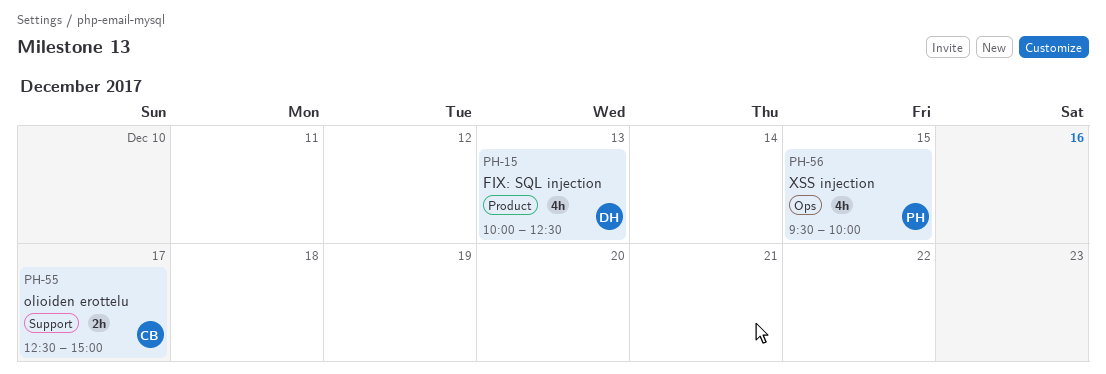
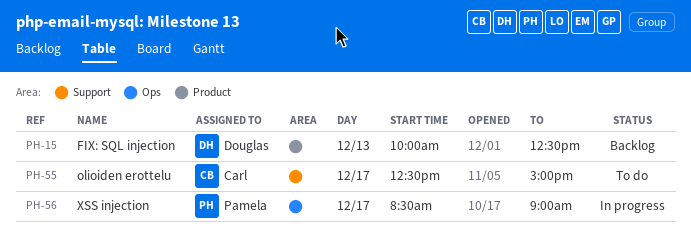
PH-56, day: Dec 15 -> Dec 17
PH-56, begins: 09:30 -> 08:30
PH-56, ends: 10:00 -> 09:00

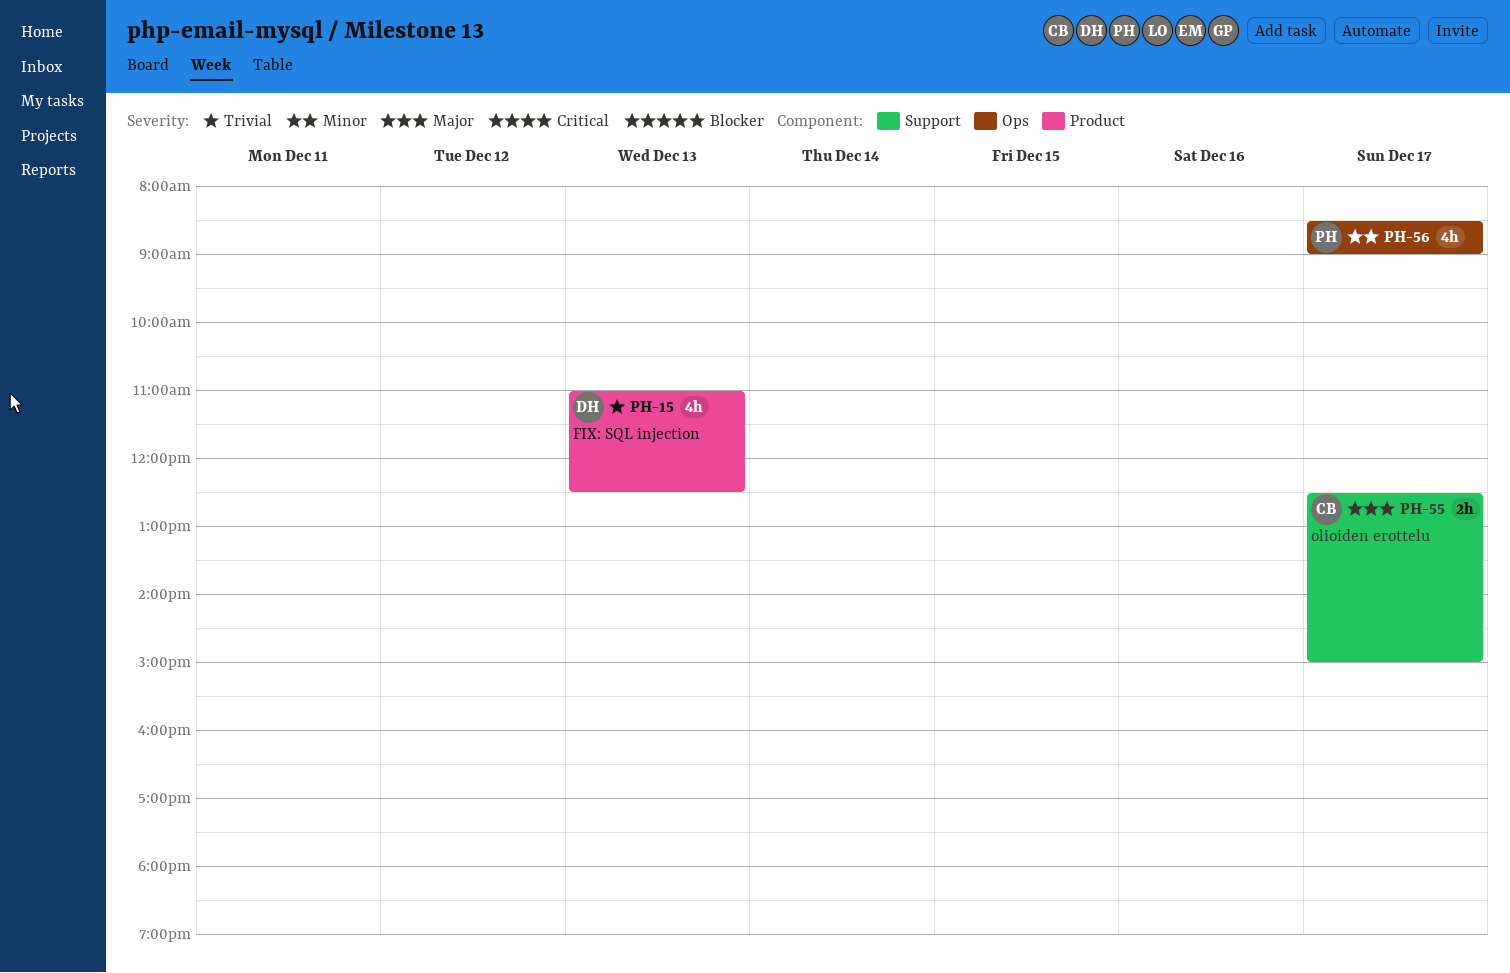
PH-15, begins: 10:00 -> 11:00

